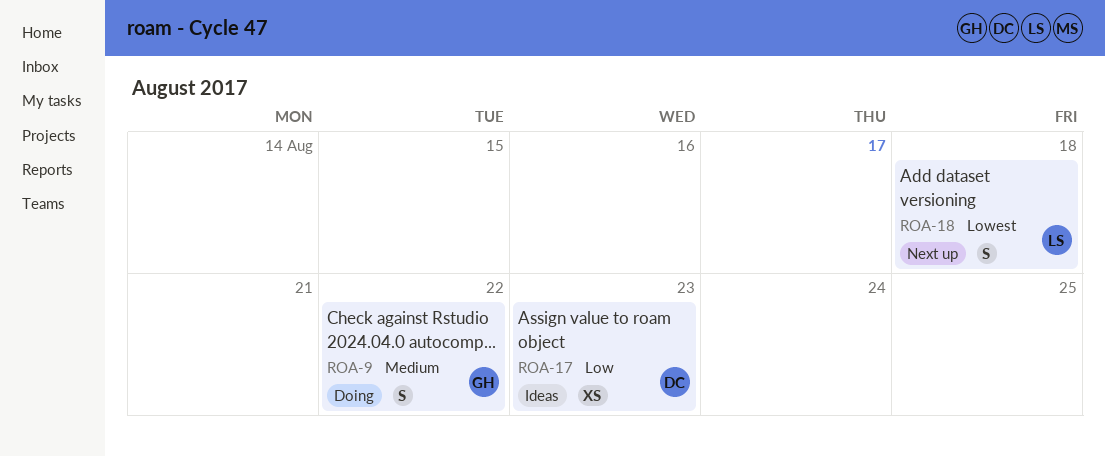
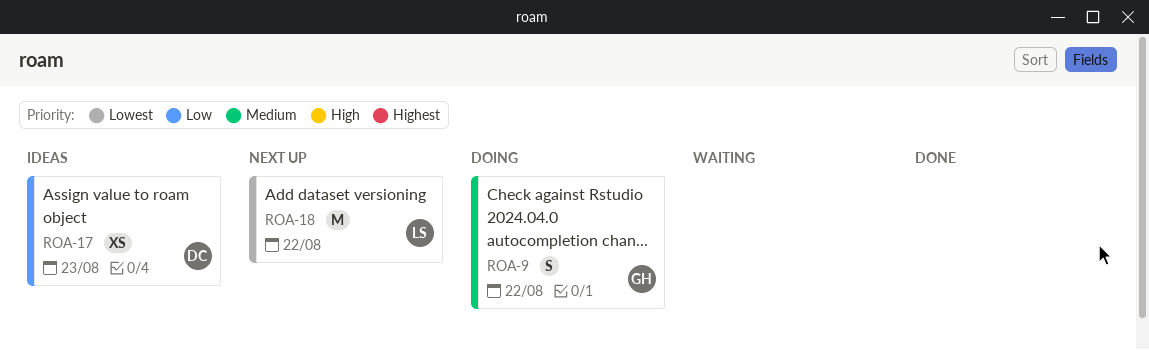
ROA-18, estimate: S -> M
ROA-18, due: Aug 18 -> Aug 22

